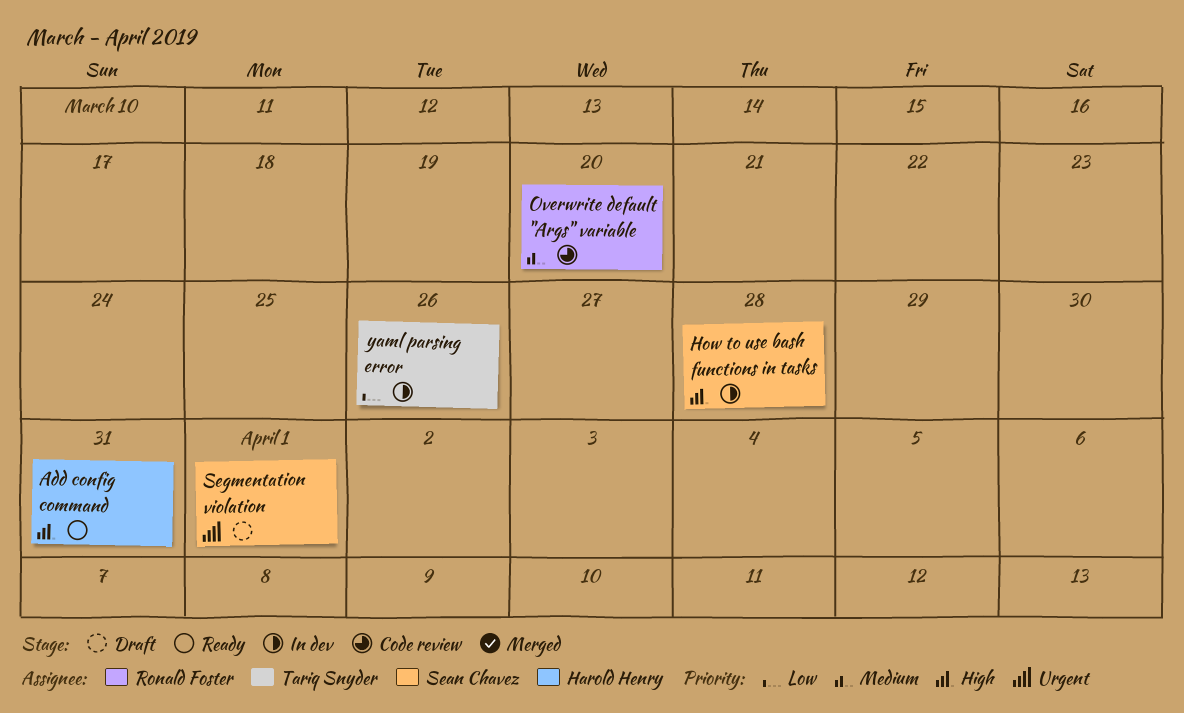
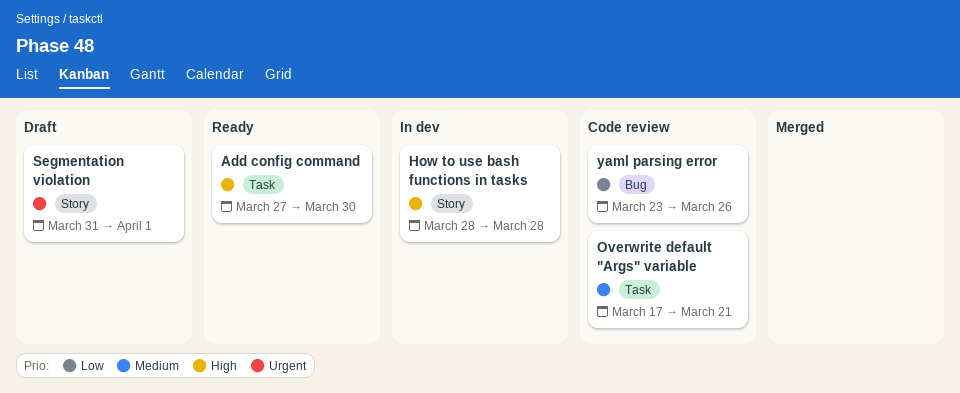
Add config command, due: Mar 31 -> Mar 30
Overwrite default "Args" variable, due: Mar 20 -> Mar 21
yaml parsing error, status: In dev -> Code review

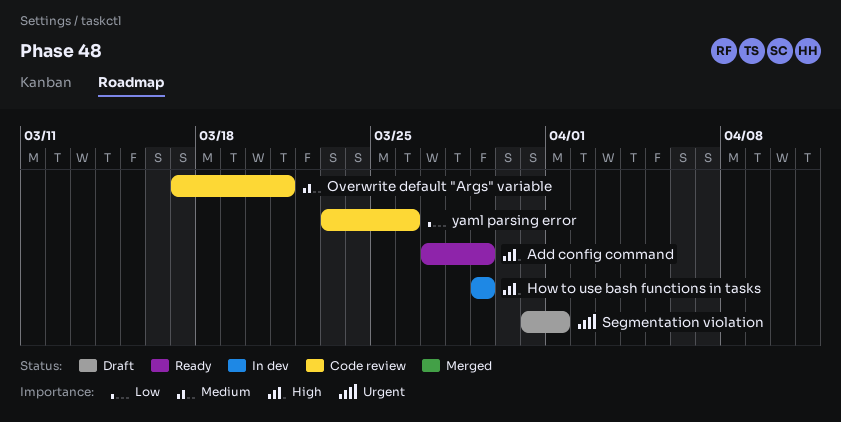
Add config command, due: Mar 30 -> Mar 29
How to use bash functions in tasks, start: Mar 28 -> Mar 29
How to use bash functions in tasks, due: Mar 28 -> Mar 29

